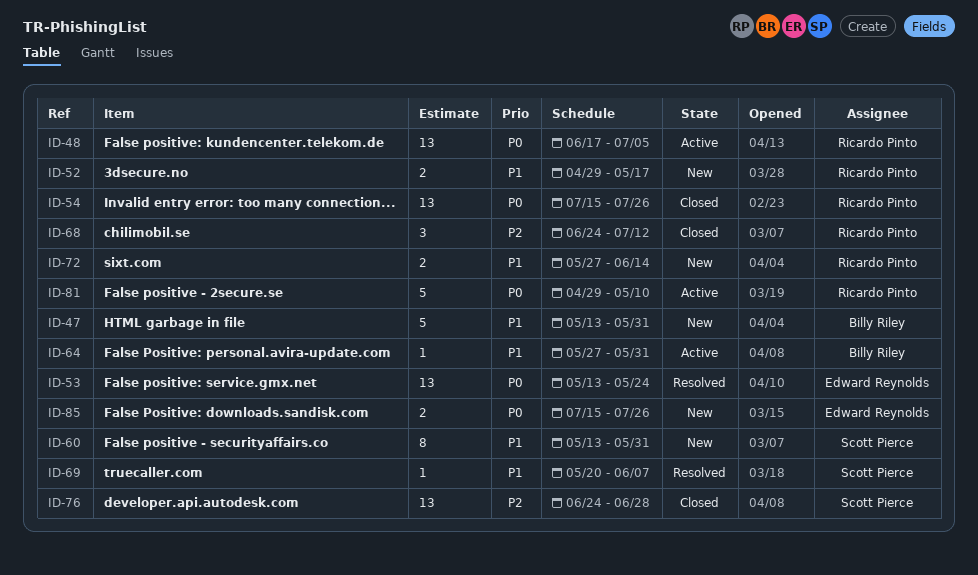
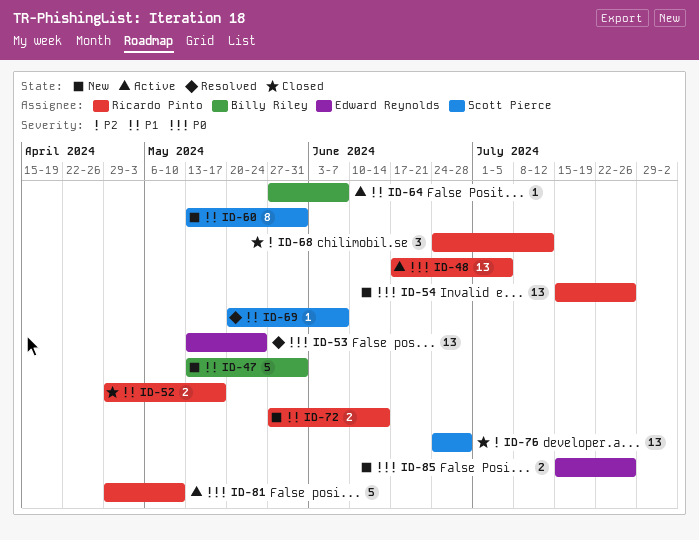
ID-52, status: New -> Closed
ID-54, status: Closed -> New
ID-64, due: May 31 -> Jun 7

